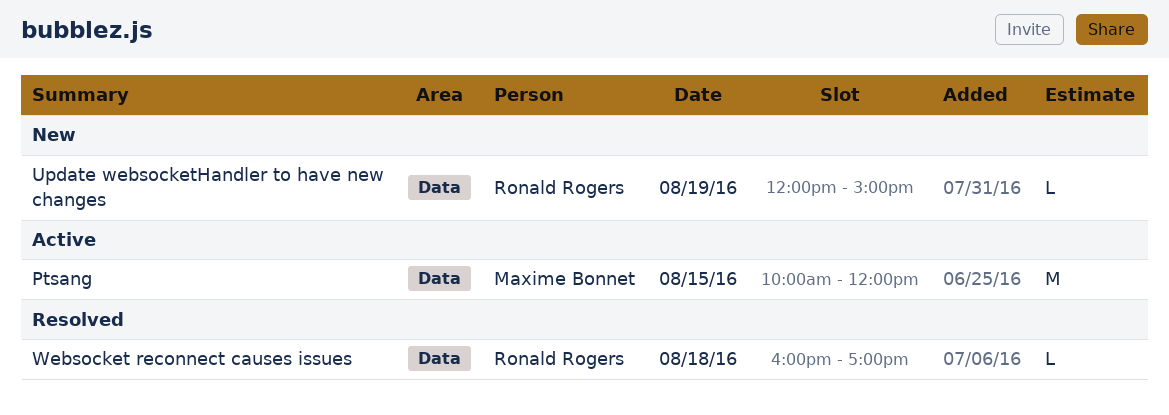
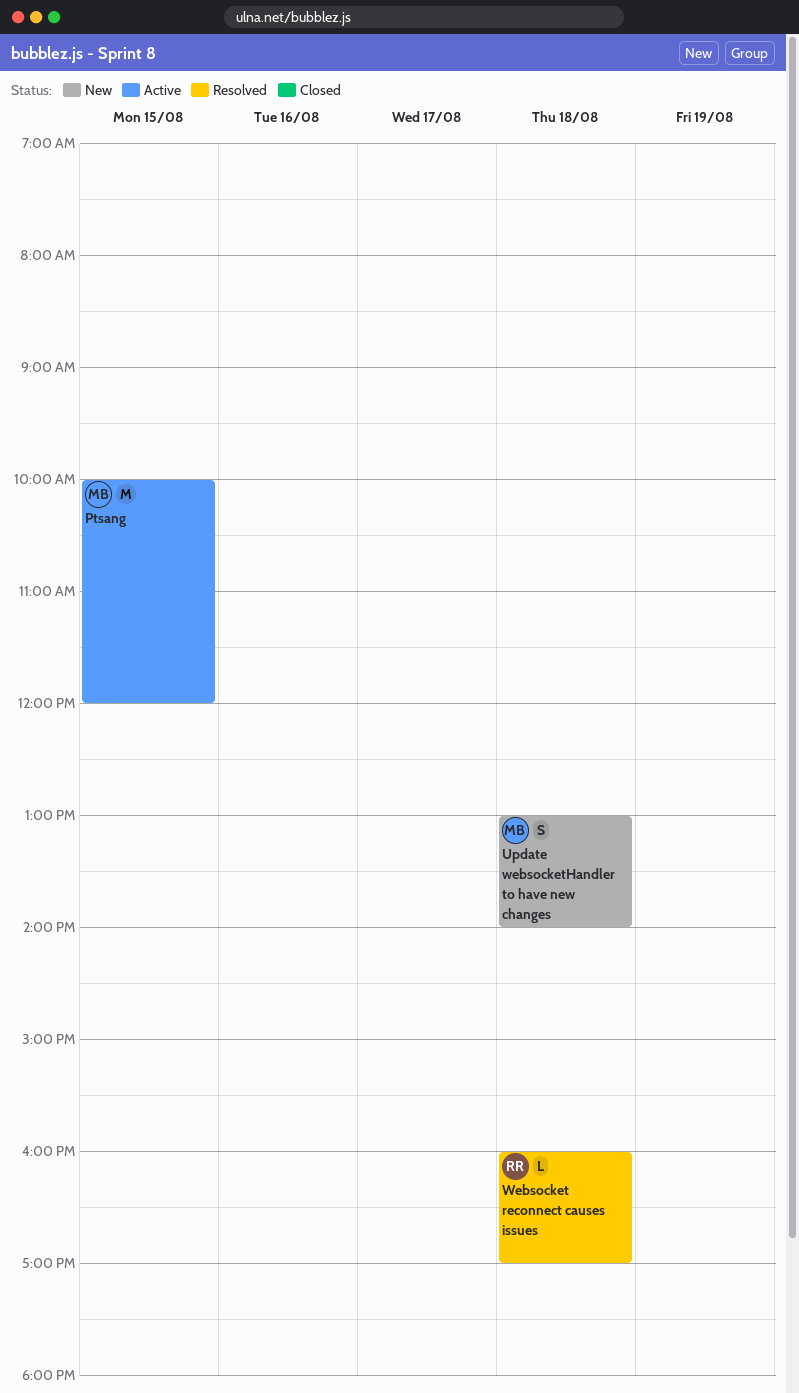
Update websocketHandler to have new changes, owner: Ronald Rogers -> Maxime Bonnet
Update websocketHandler to have new changes, estimate: L -> S
Update websocketHandler to have new changes, day: Aug 19 -> Aug 18
Update websocketHandler to have new changes, begins: 12:00 -> 13:00
Update websocketHandler to have new changes, ends: 15:00 -> 14:00

